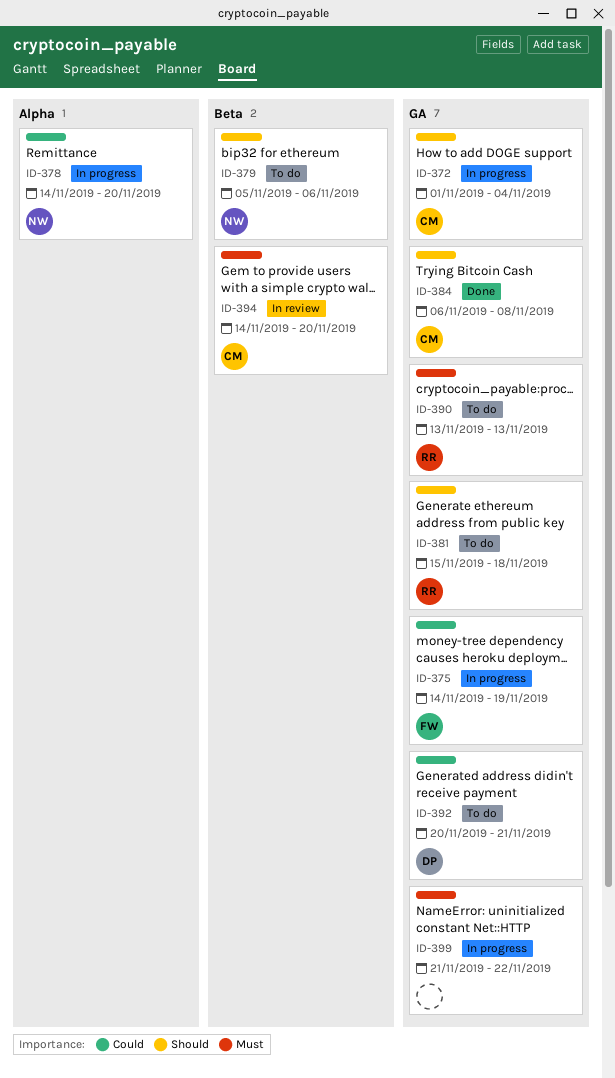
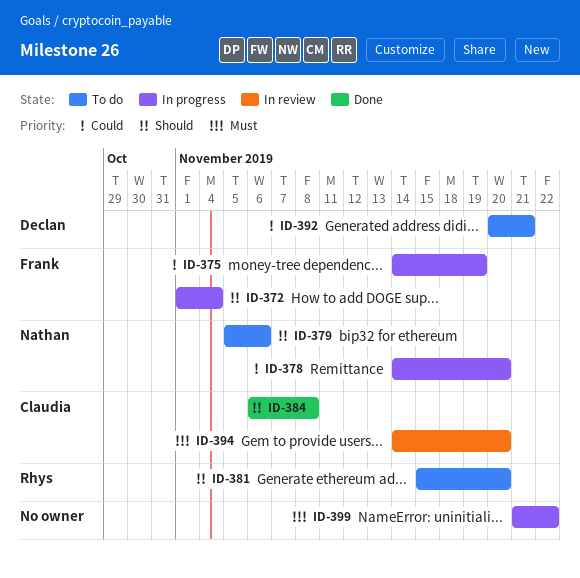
ID-372, owner: Claudia -> Frank
ID-381, due: Nov 18 -> Nov 20
ID-390: present -> none

